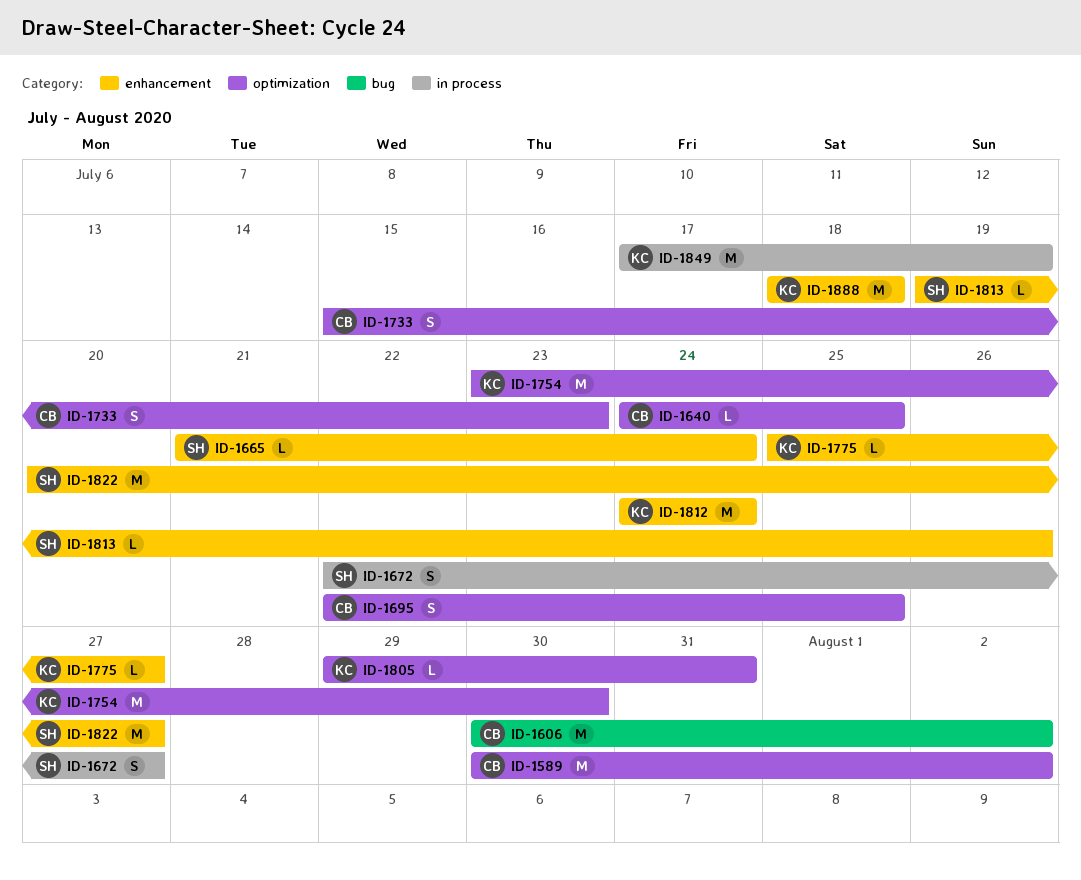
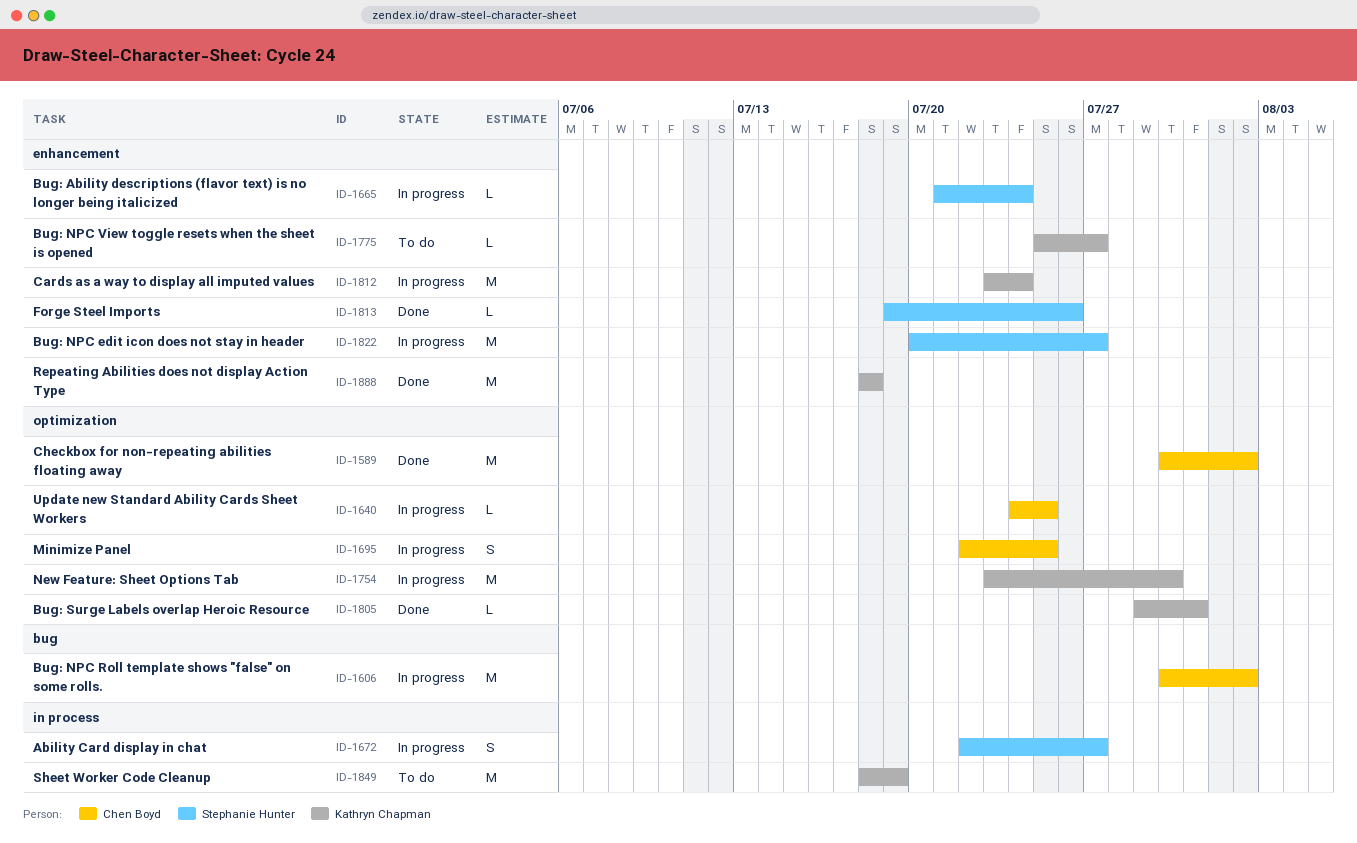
ID-1733: present -> none
ID-1812, start: Jul 24 -> Jul 23
ID-1849, start: Jul 17 -> Jul 18

